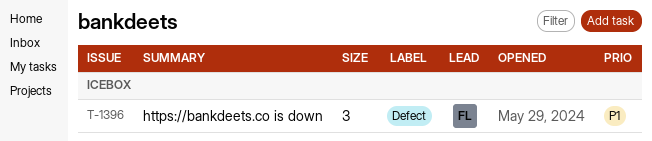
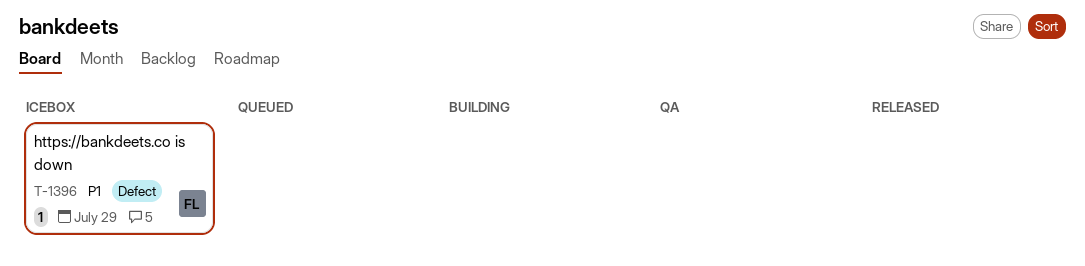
T-1396, estimate: 3 -> 1

